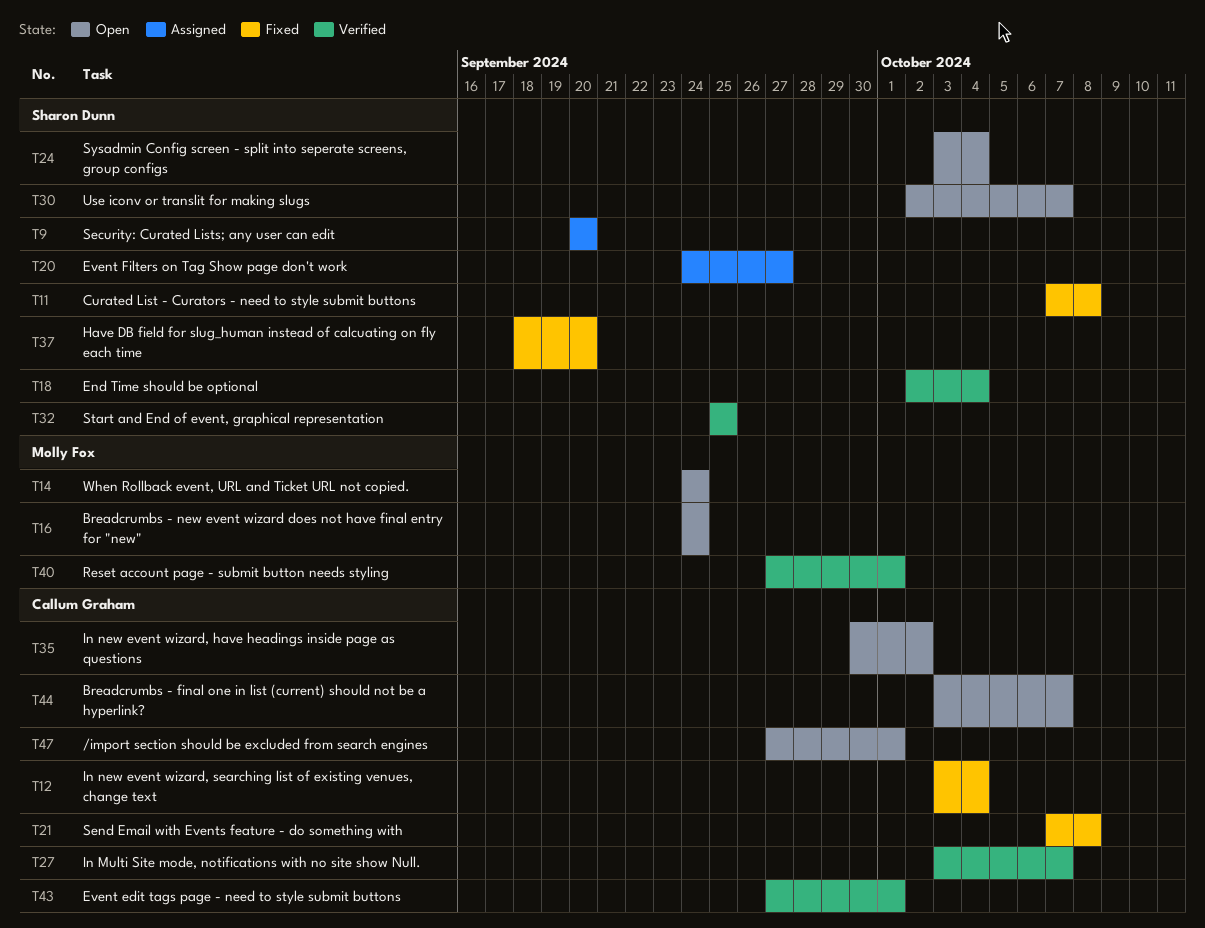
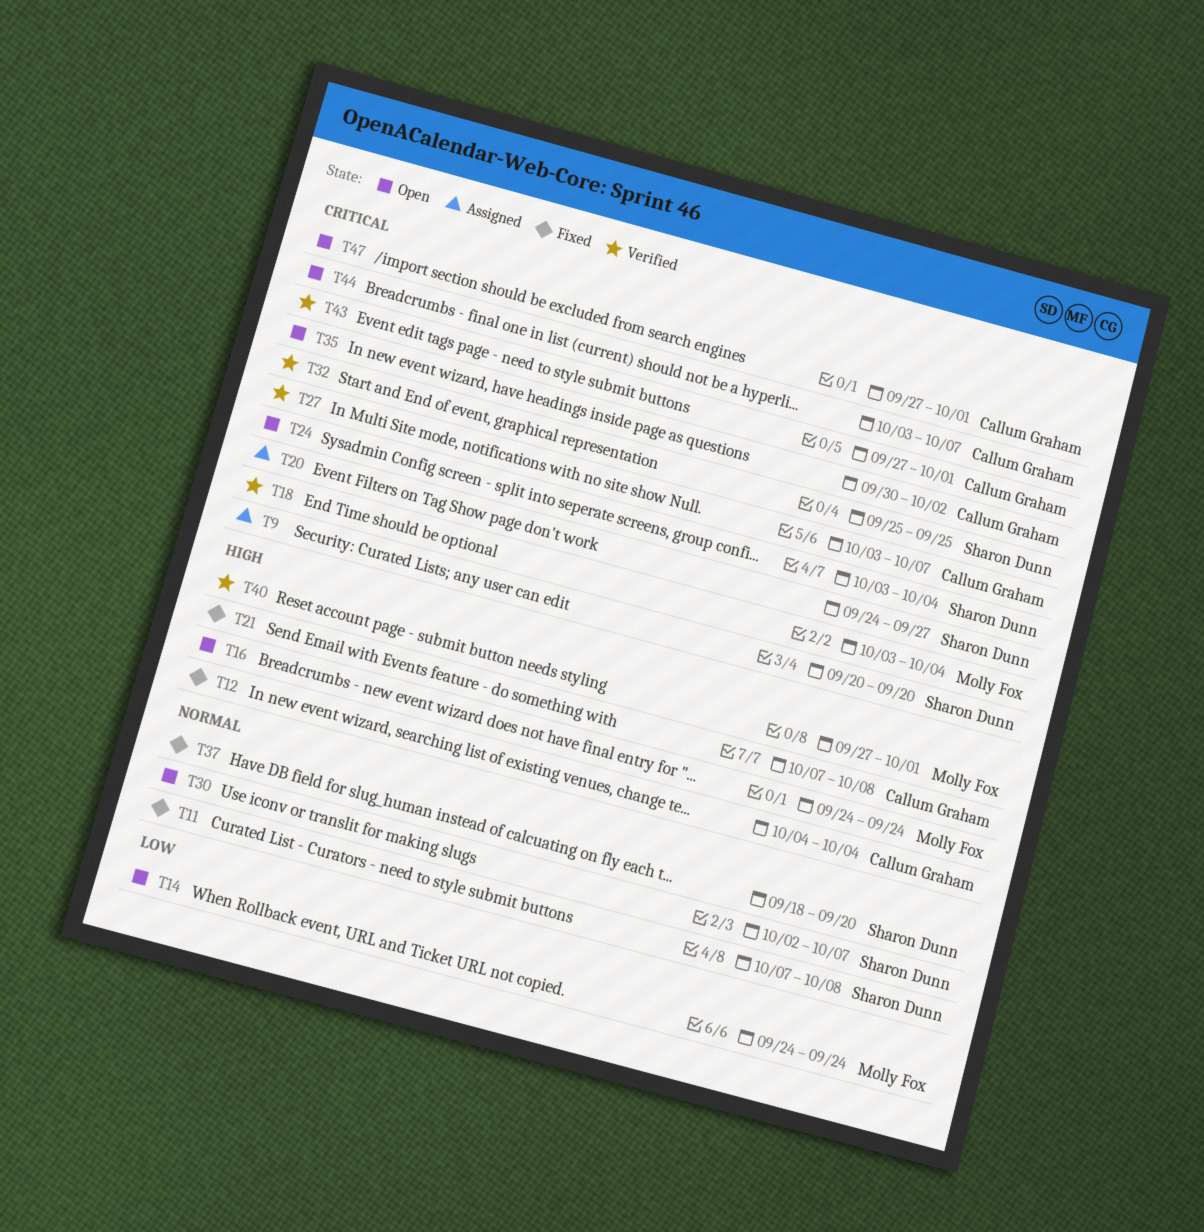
T12, start: Oct 3 -> Oct 4
T18, owner: Sharon Dunn -> Molly Fox
T18, start: Oct 2 -> Oct 3

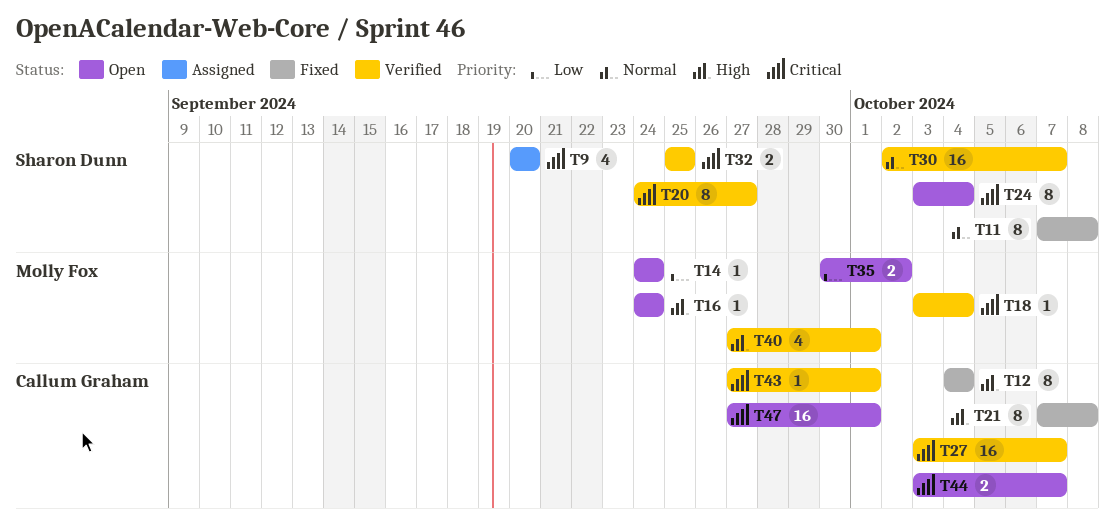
T20, status: Assigned -> Verified
T30, status: Open -> Verified
T35, owner: Callum Graham -> Molly Fox
T35, priority: Critical -> Low
T37: present -> none

